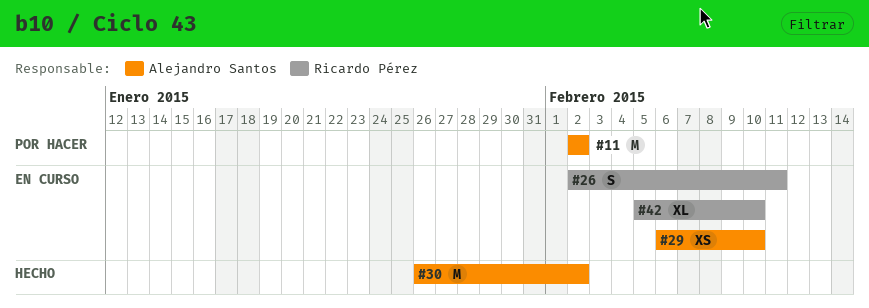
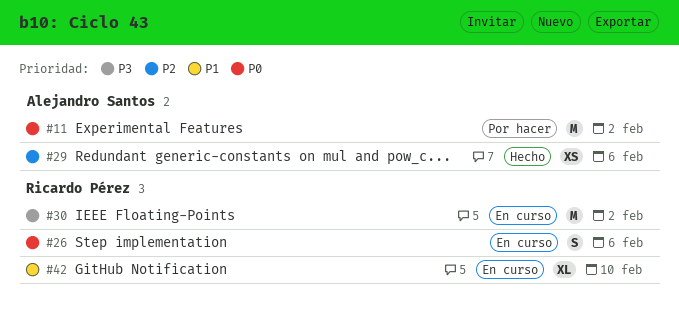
#26, due: Feb 11 -> Feb 6
#29, status: En curso -> Hecho
#29, due: Feb 10 -> Feb 6
#30, status: Hecho -> En curso
#30, owner: Alejandro Santos -> Ricardo Pérez

